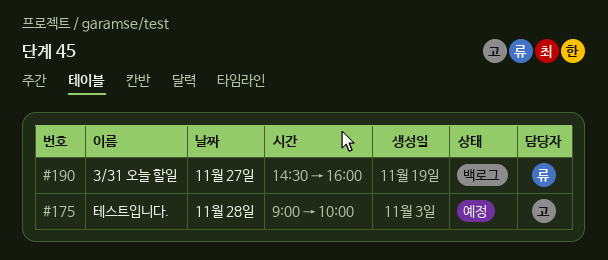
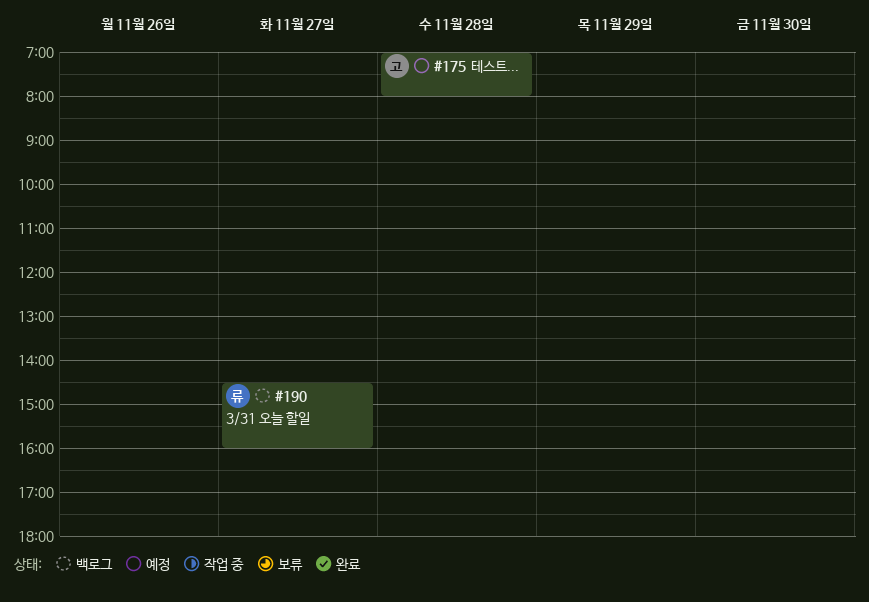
#175, begins: 09:00 -> 07:00
#175, ends: 10:00 -> 08:00

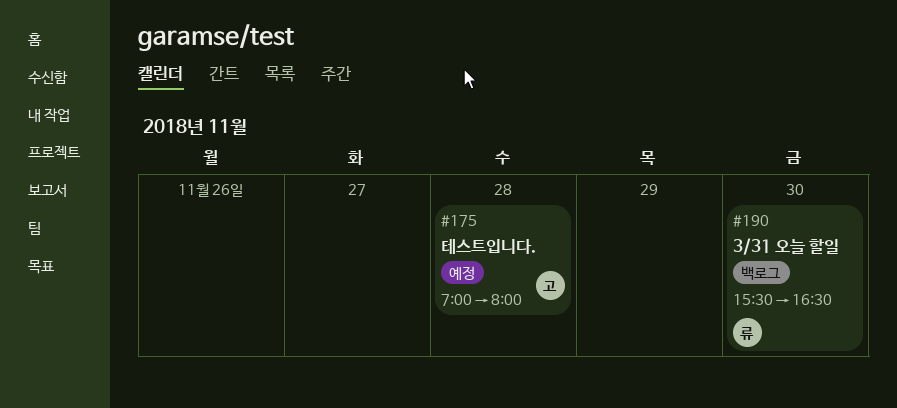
#190, day: Nov 27 -> Nov 30
#190, begins: 14:30 -> 15:30
#190, ends: 16:00 -> 16:30

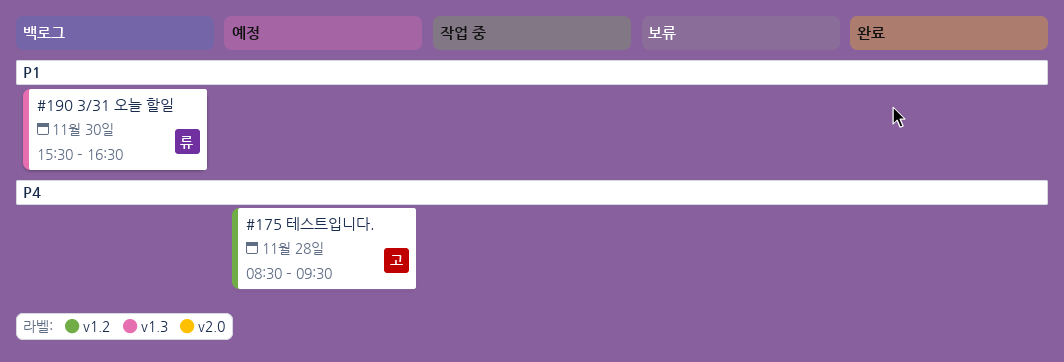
#175, begins: 07:00 -> 08:30
#175, ends: 08:00 -> 09:30

